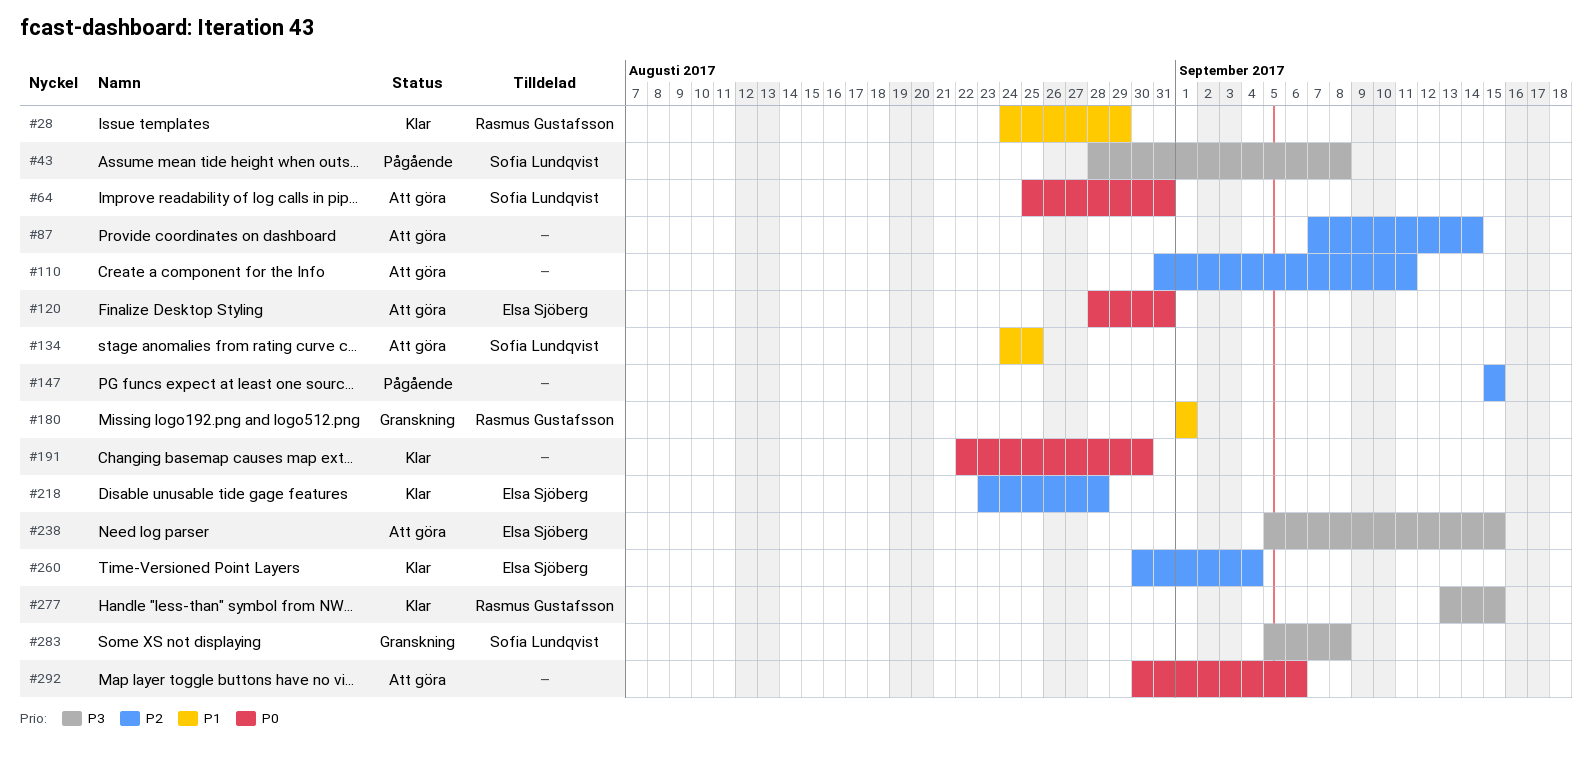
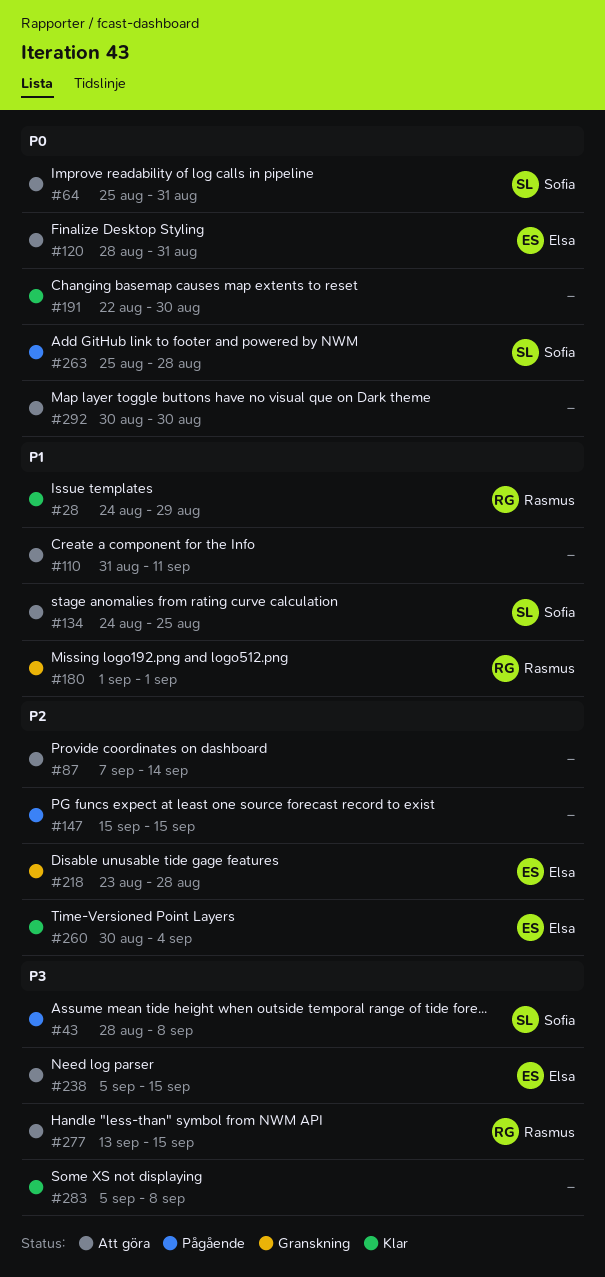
#110, priority: P2 -> P1
#218, status: Klar -> Granskning
#263: none -> present
#277, status: Klar -> Att göra
#283, status: Granskning -> Klar
#283, owner: Sofia Lundqvist -> none
#292, due: Sep 6 -> Aug 30

